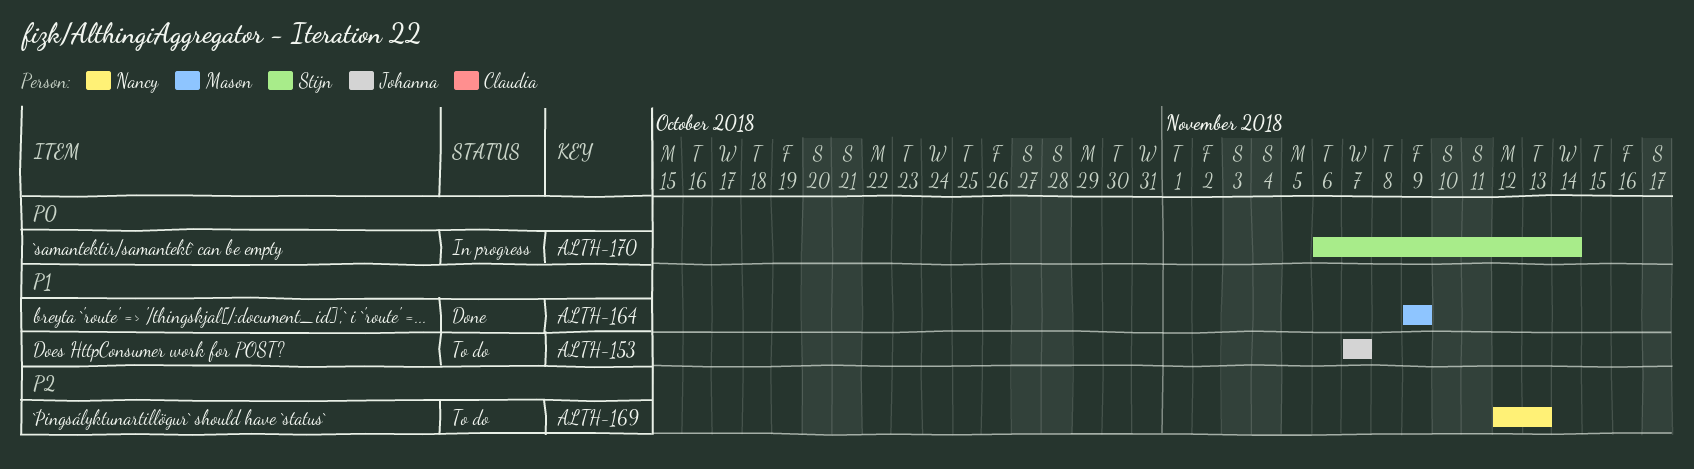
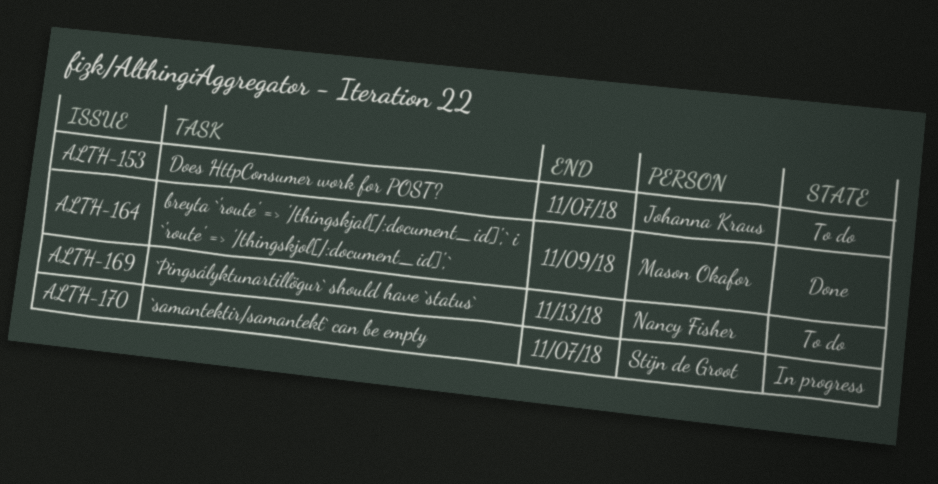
ALTH-170, due: Nov 14 -> Nov 7

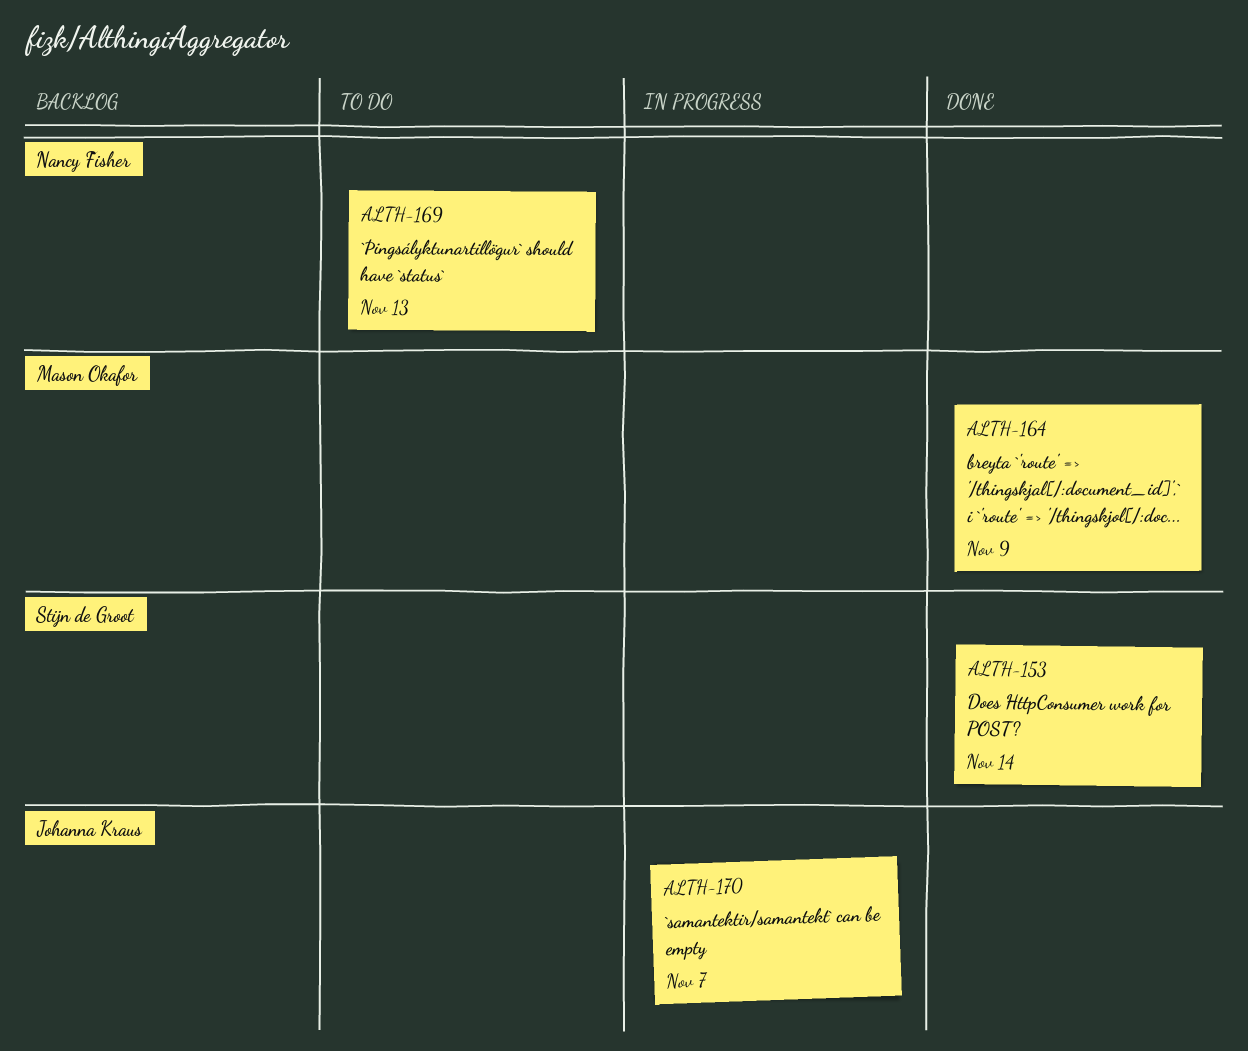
ALTH-153, status: To do -> Done
ALTH-153, owner: Johanna Kraus -> Stijn de Groot
ALTH-153, due: Nov 7 -> Nov 14
ALTH-170, owner: Stijn de Groot -> Johanna Kraus

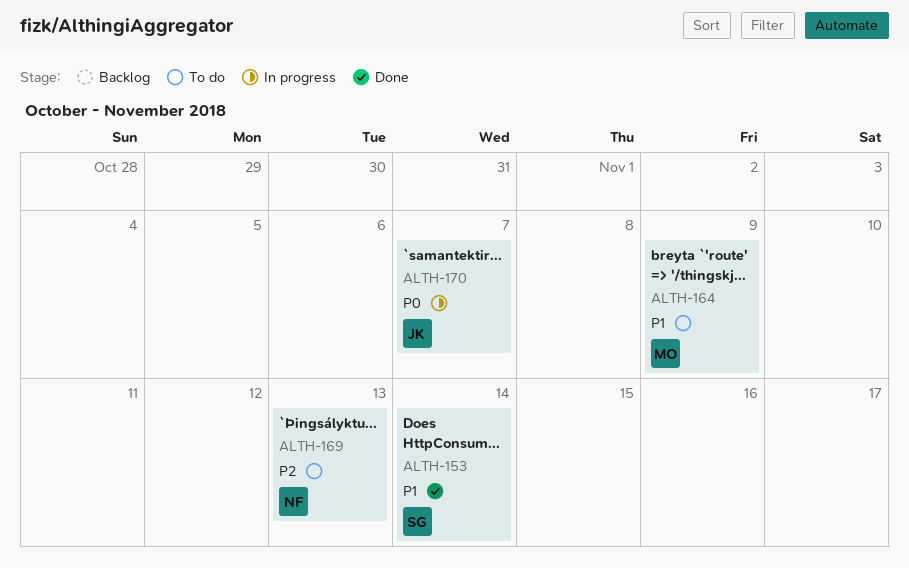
ALTH-164, status: Done -> To do

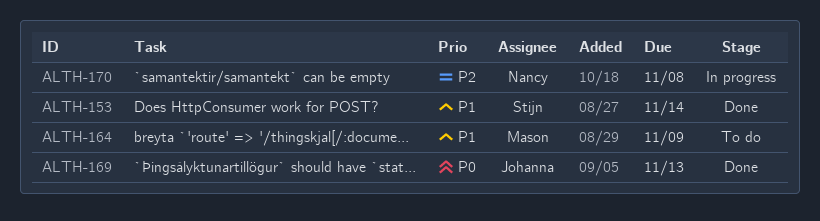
ALTH-169, status: To do -> Done
ALTH-169, owner: Nancy -> Johanna
ALTH-169, priority: P2 -> P0
ALTH-170, owner: Johanna -> Nancy
ALTH-170, priority: P0 -> P2
ALTH-170, due: Nov 7 -> Nov 8

